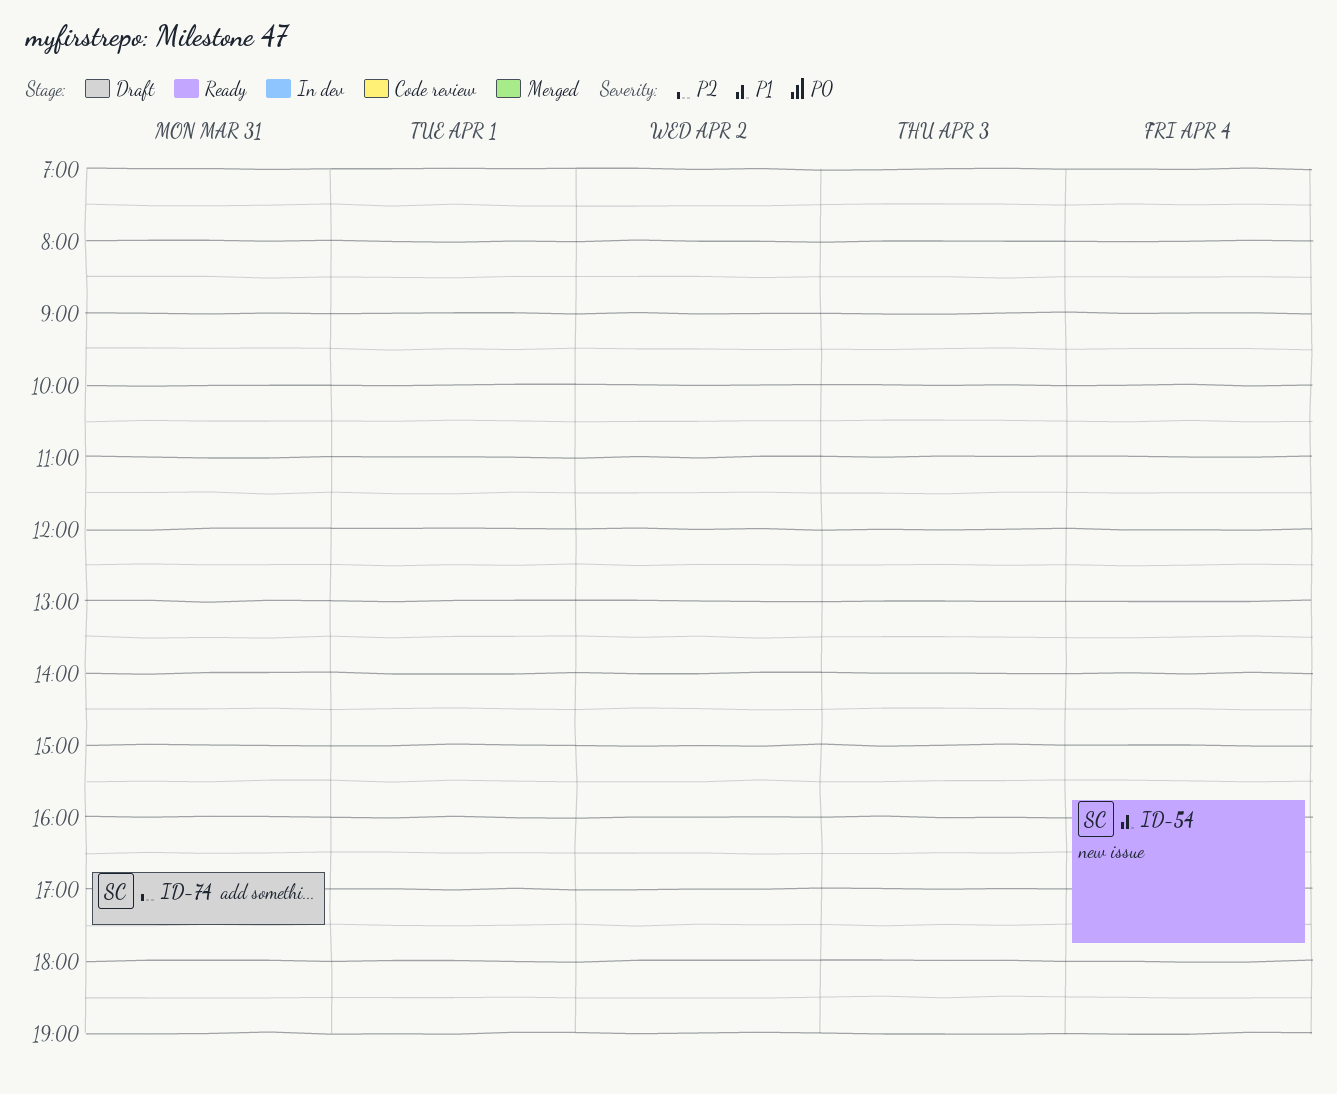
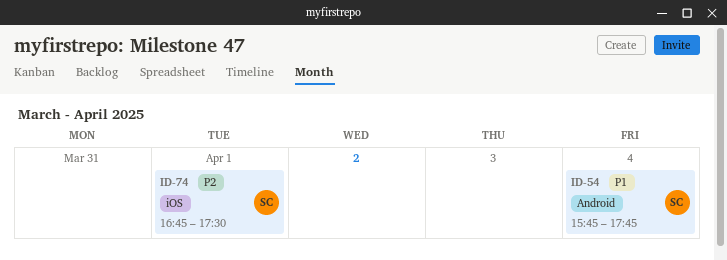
ID-74, day: Mar 31 -> Apr 1

